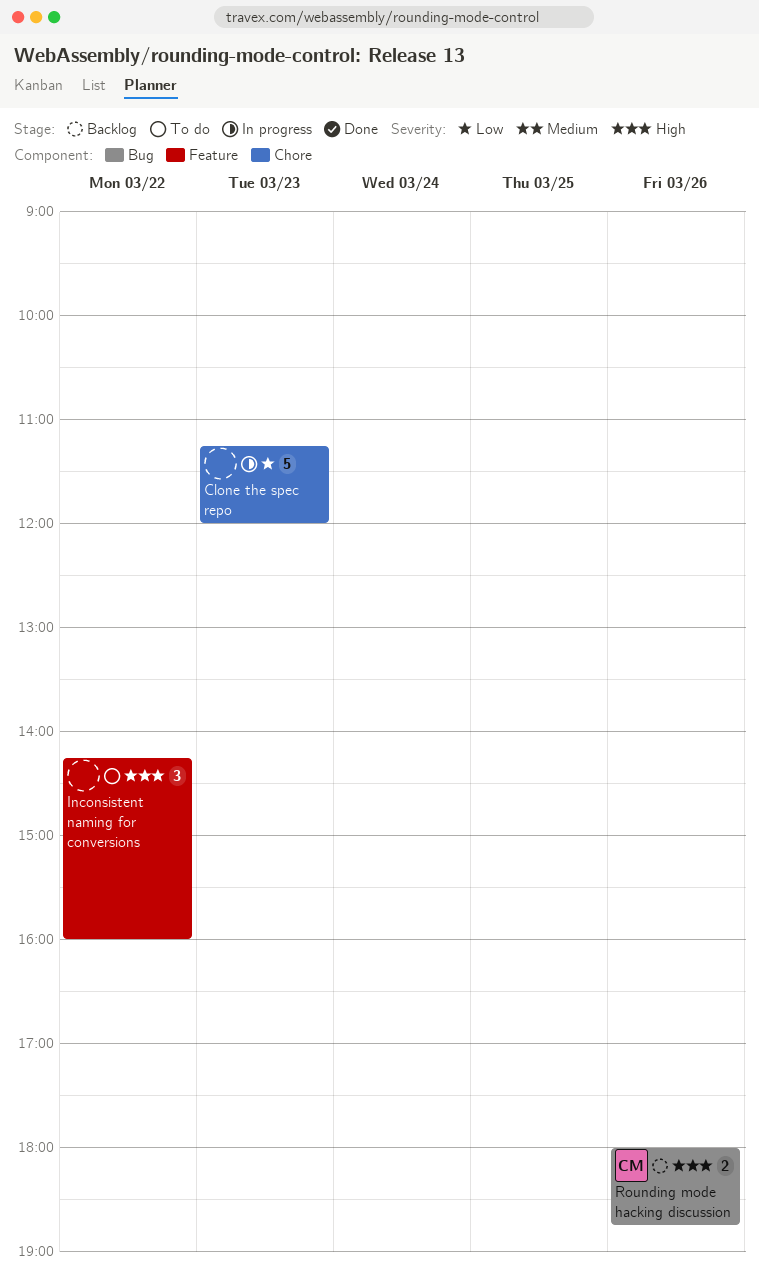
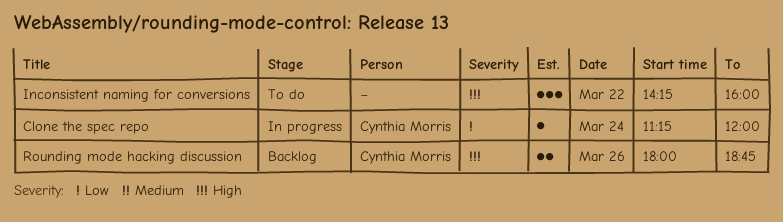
Clone the spec repo, owner: none -> Cynthia Morris
Clone the spec repo, estimate: 5 -> 1
Clone the spec repo, day: Mar 23 -> Mar 24

